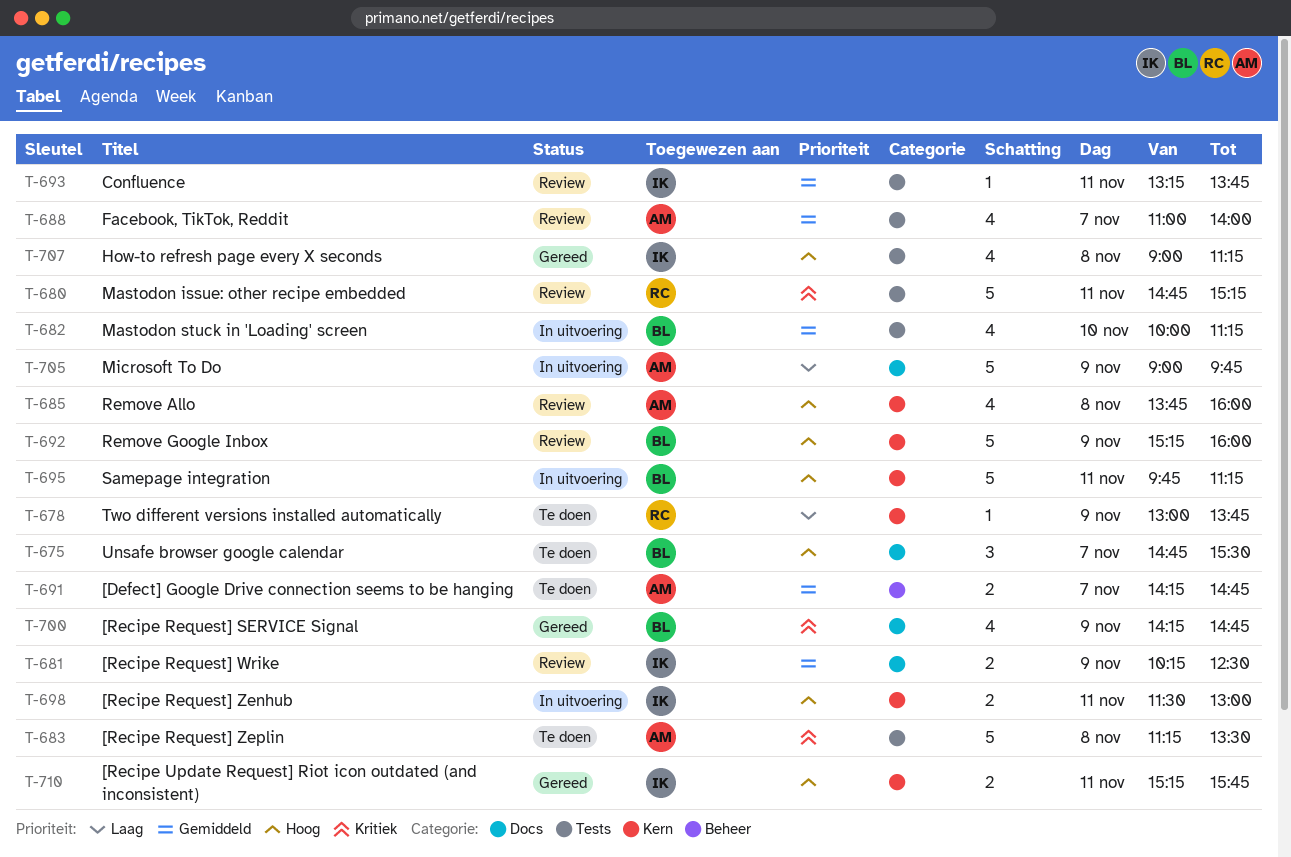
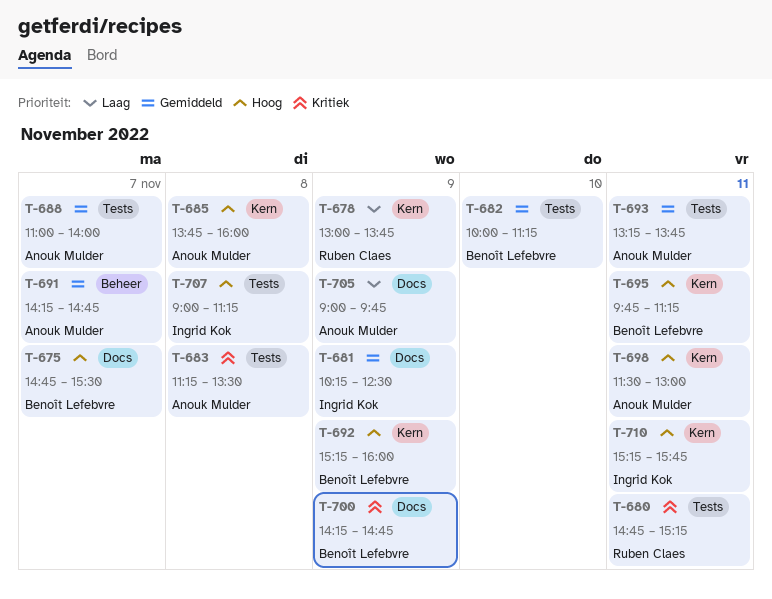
T-693, owner: Ingrid Kok -> Anouk Mulder
T-698, owner: Ingrid Kok -> Anouk Mulder

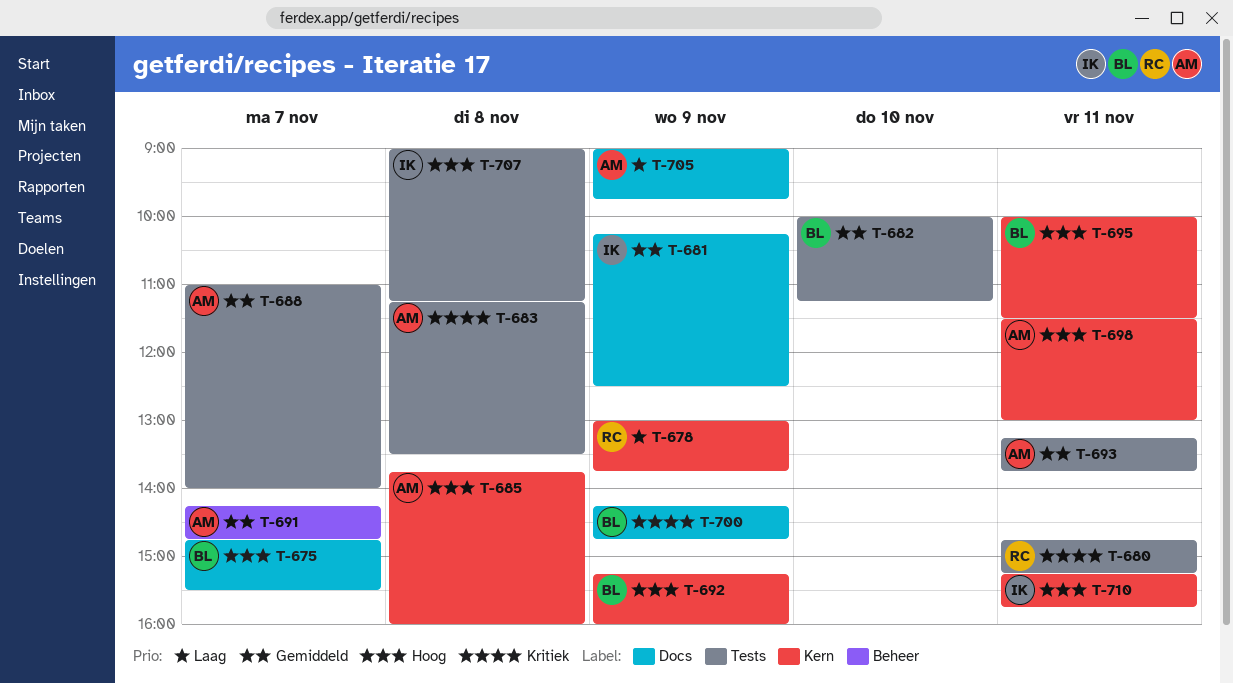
T-695, begins: 09:45 -> 10:00
T-695, ends: 11:15 -> 11:30

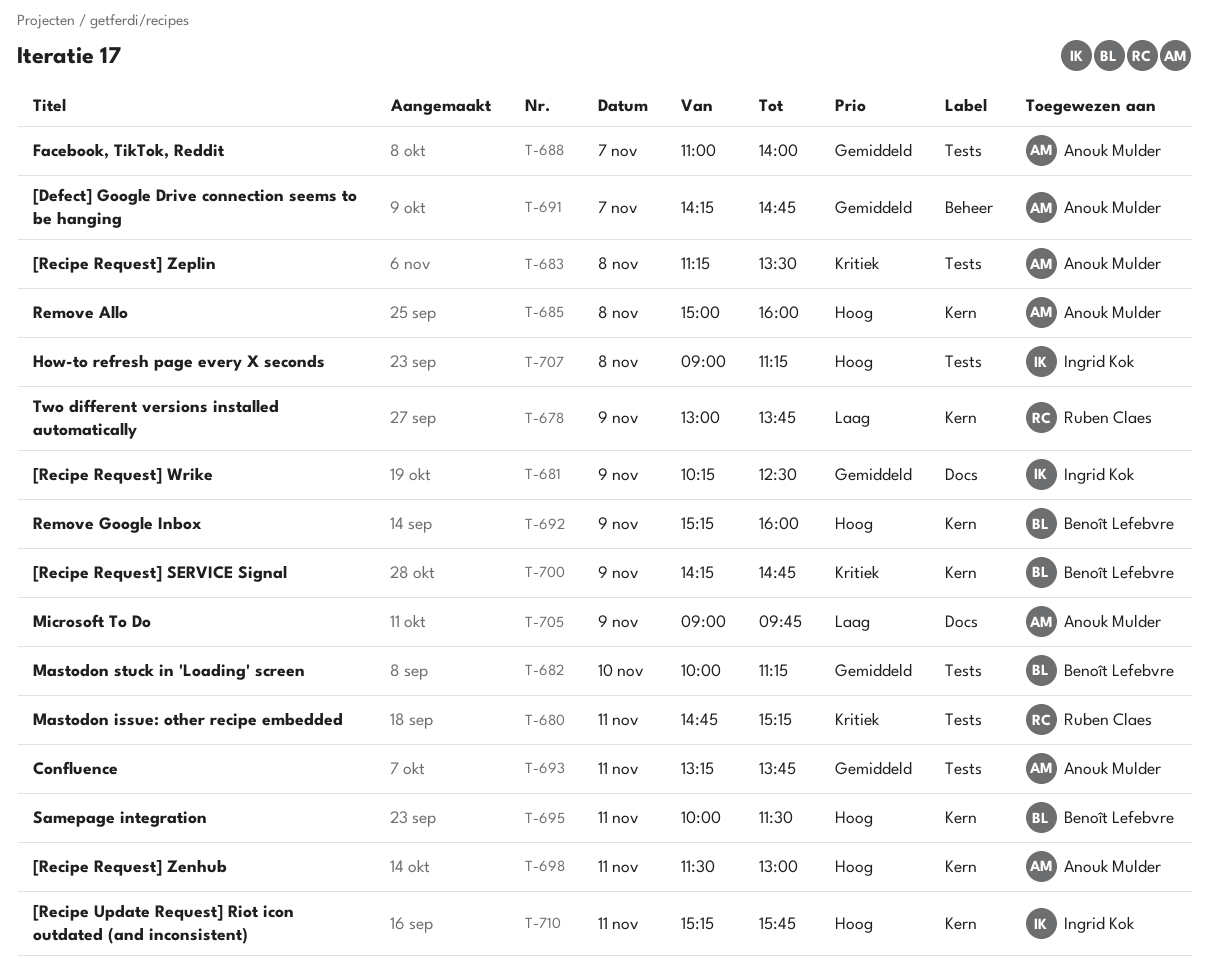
T-675: present -> none
T-685, begins: 13:45 -> 15:00
T-700, label: Docs -> Kern

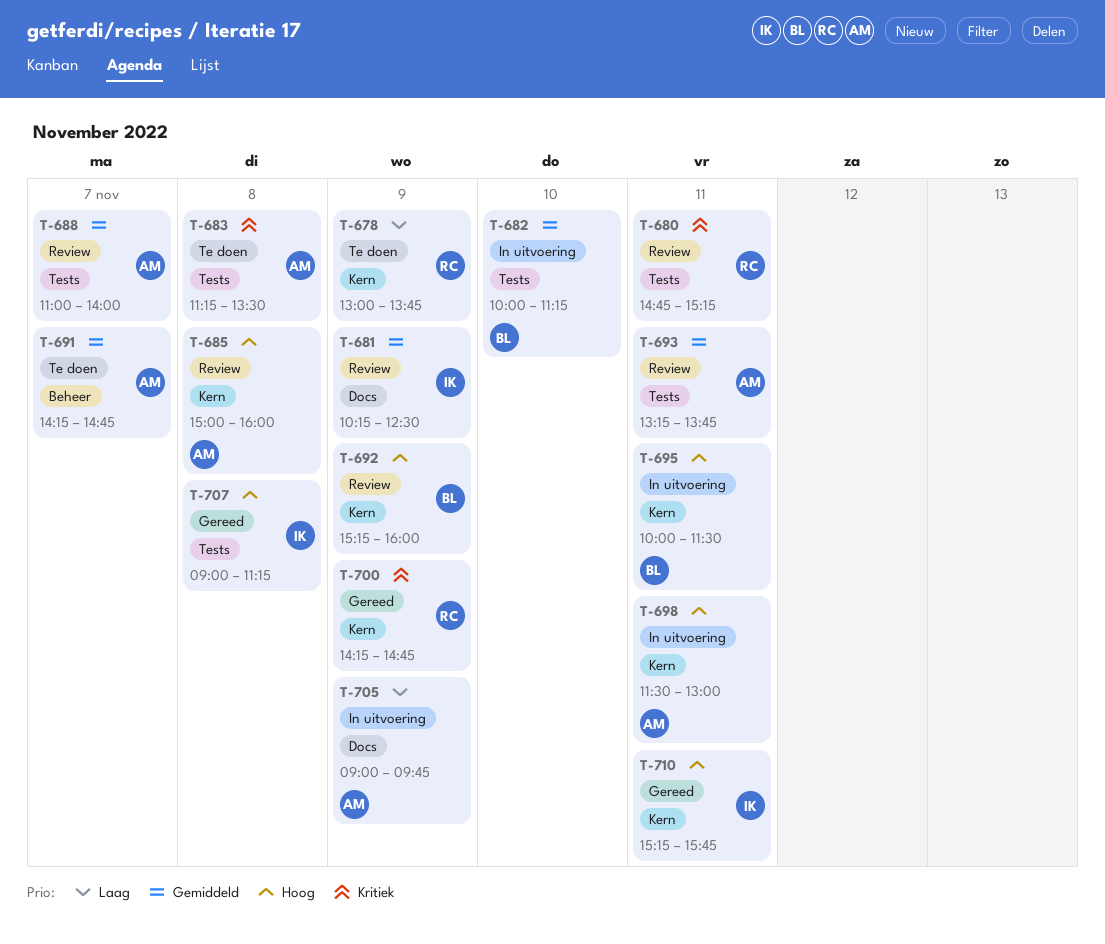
T-700, owner: Benoît Lefebvre -> Ruben Claes

